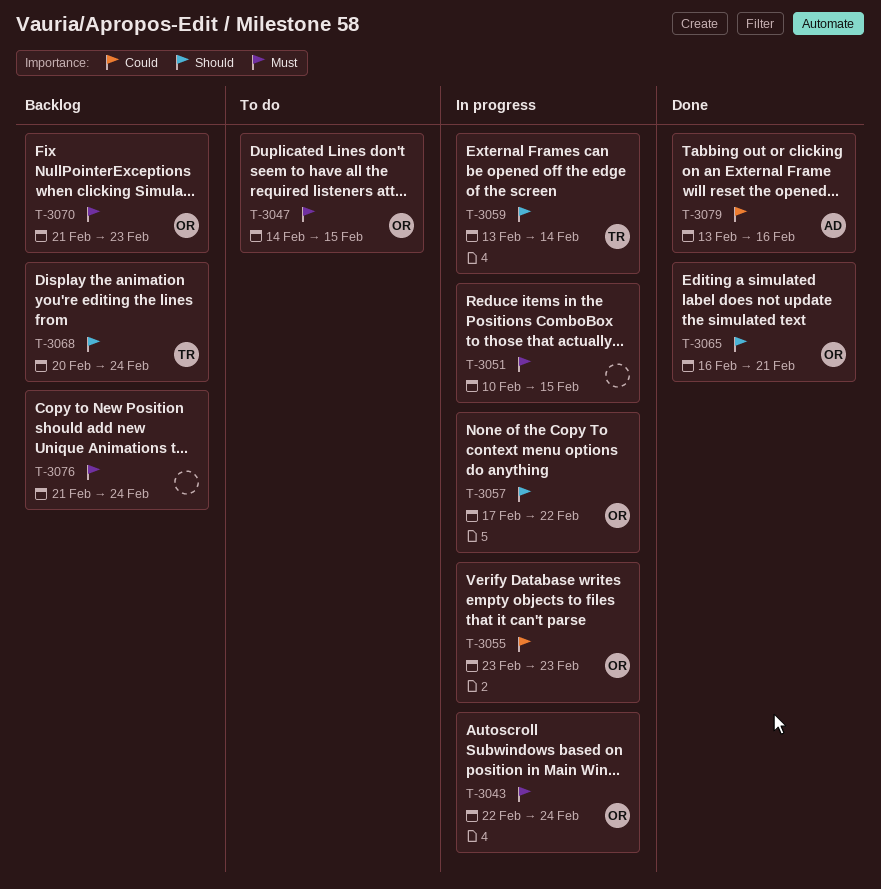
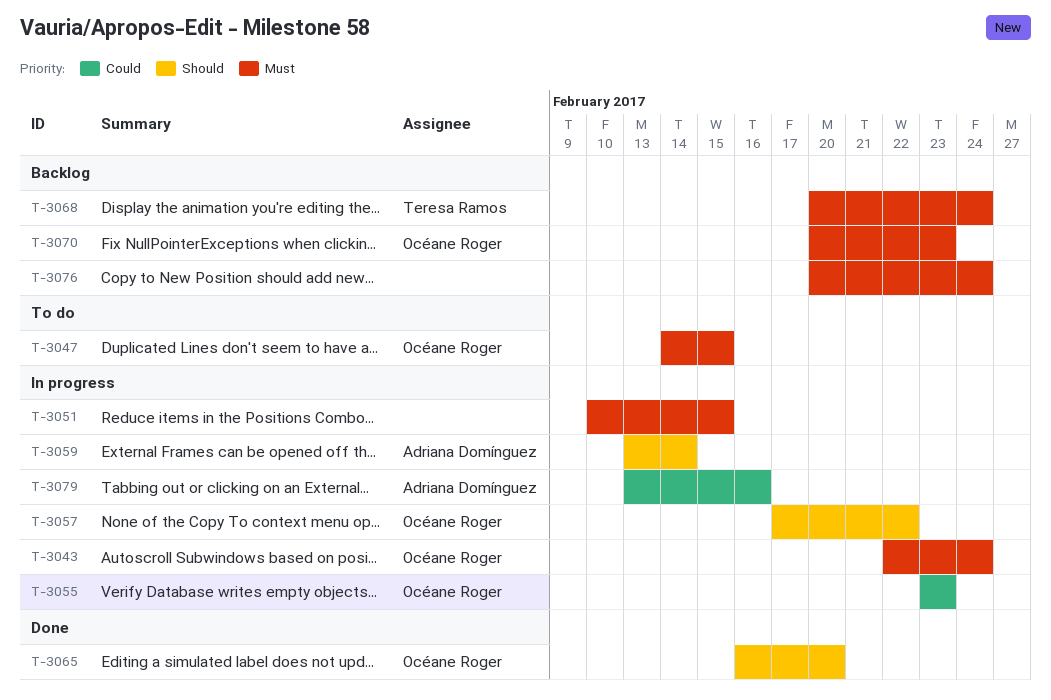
T-3059, owner: Teresa Ramos -> Adriana Domínguez
T-3065, due: Feb 21 -> Feb 20
T-3068, priority: Should -> Must
T-3070, start: Feb 21 -> Feb 20
T-3076, start: Feb 21 -> Feb 20
T-3079, status: Done -> In progress

